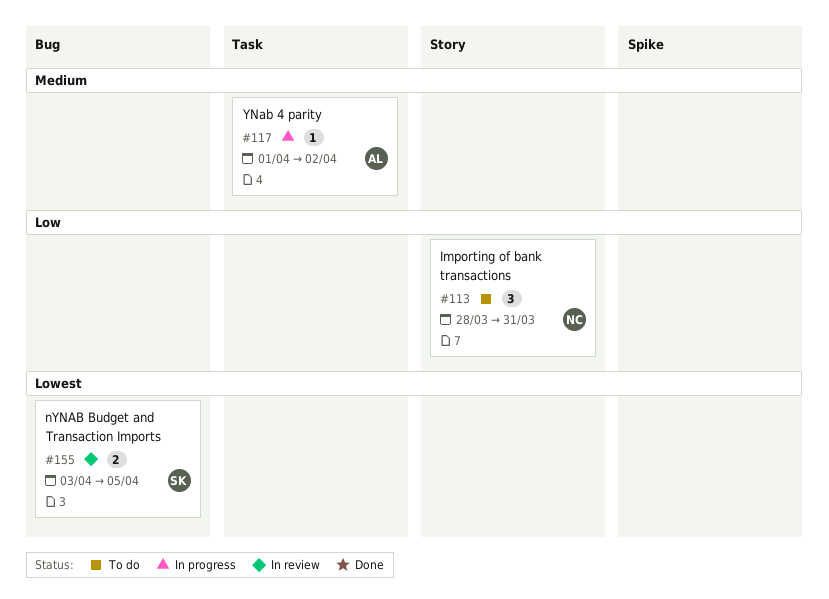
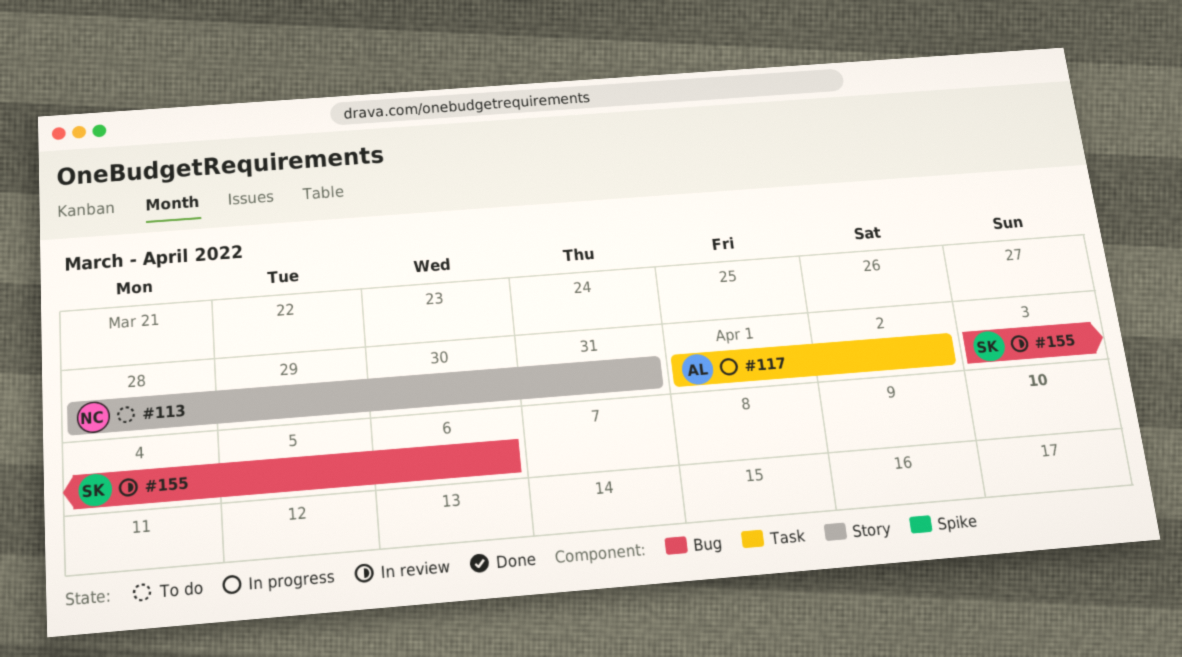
#155, due: Apr 5 -> Apr 6

